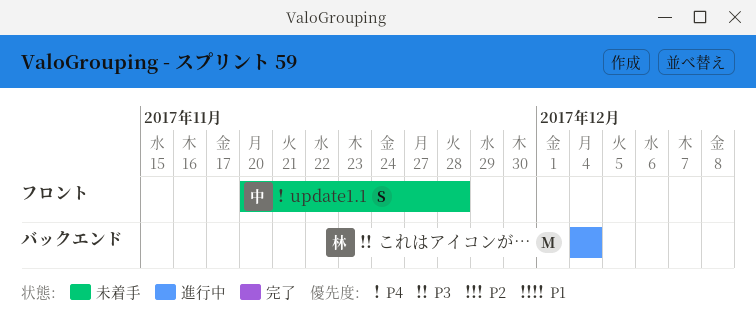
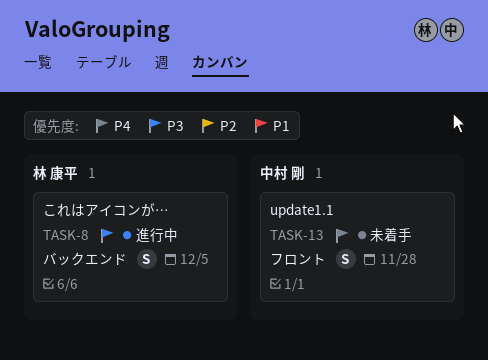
これはアイコンが…, estimate: M -> S
これはアイコンが…, due: Dec 4 -> Dec 5

